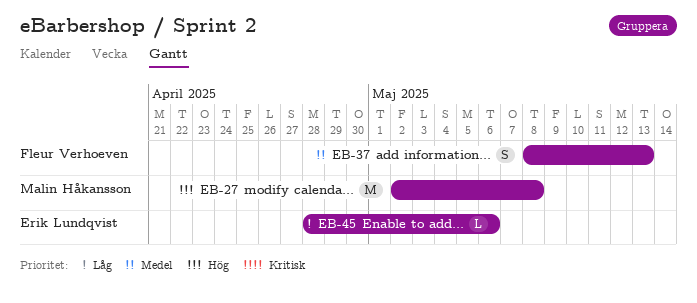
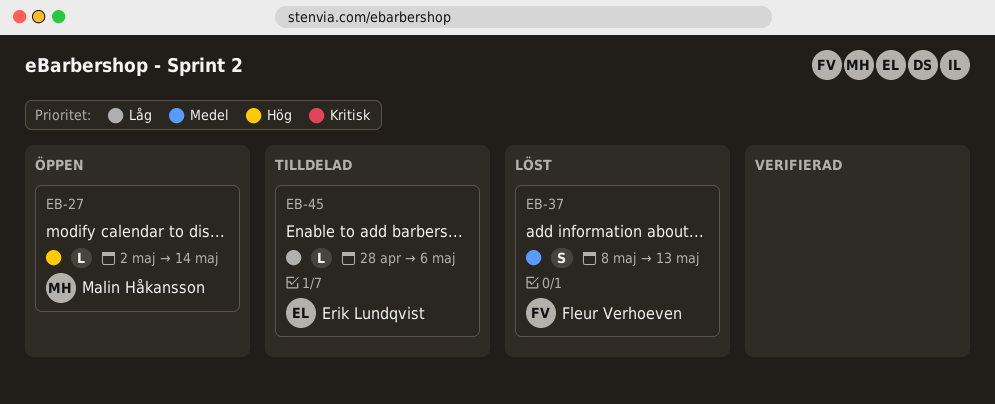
EB-27, estimate: M -> L
EB-27, due: May 8 -> May 14

